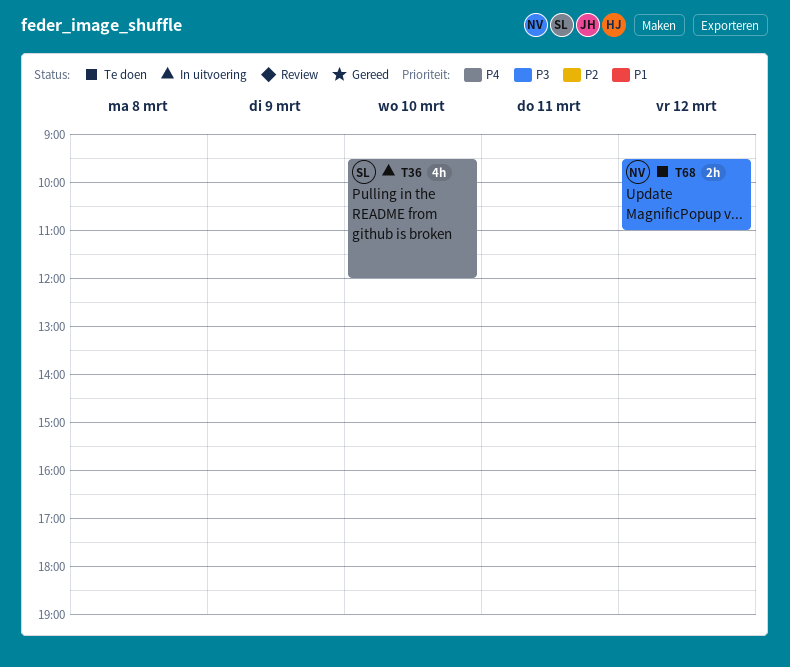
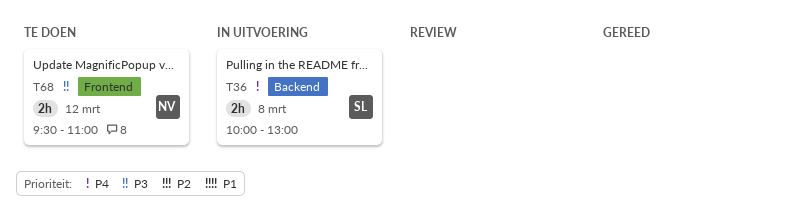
T36, estimate: 4h -> 2h
T36, day: Mar 10 -> Mar 8
T36, begins: 09:30 -> 10:00
T36, ends: 12:00 -> 13:00

